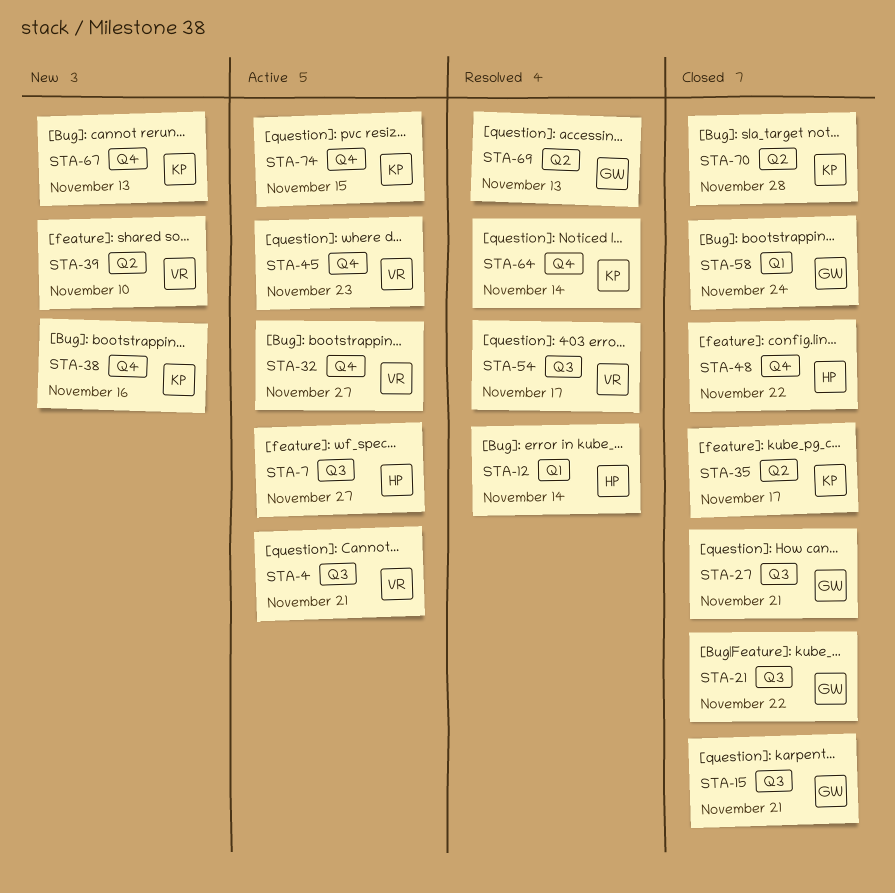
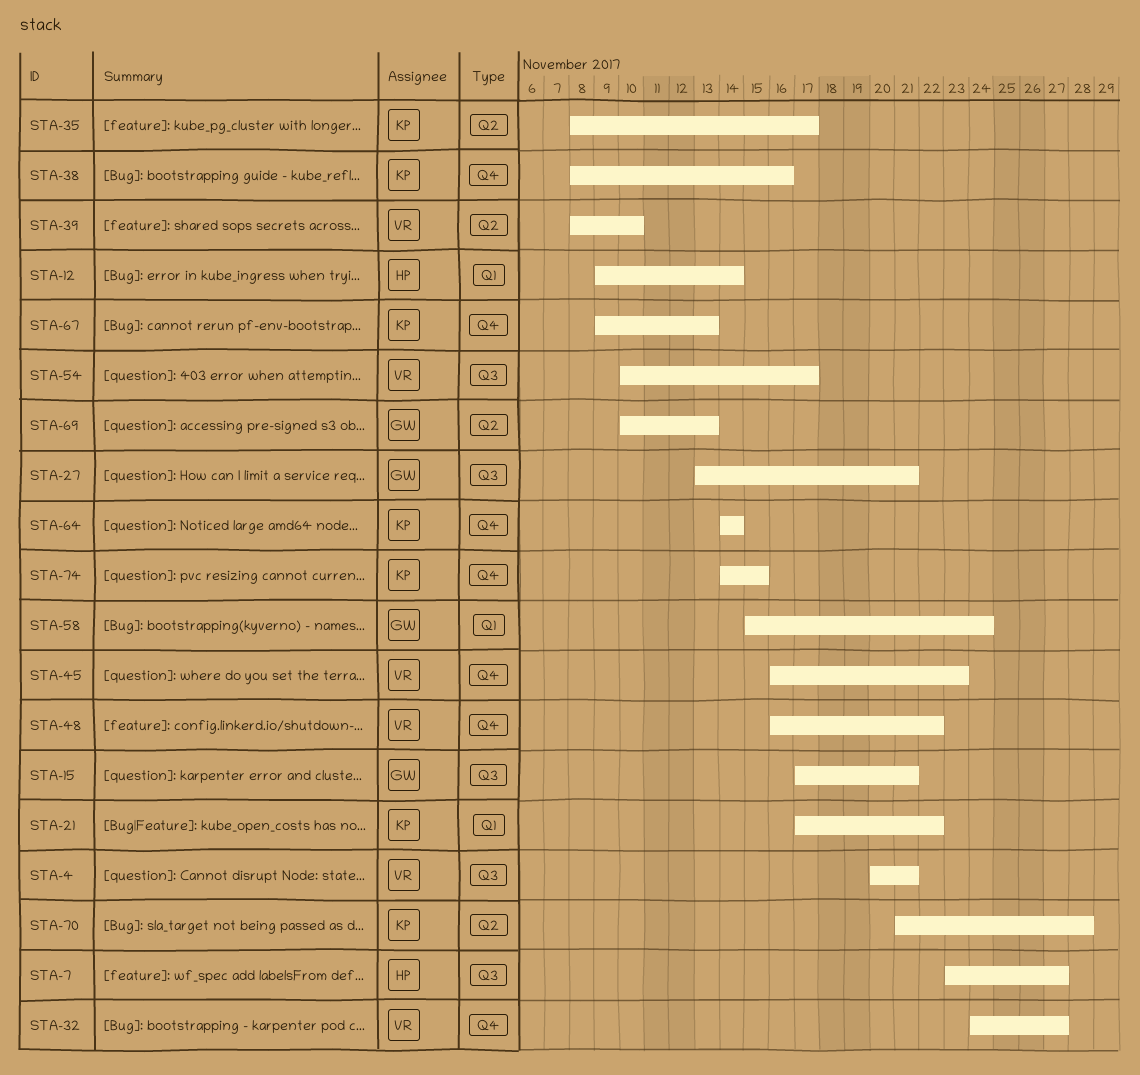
STA-21, owner: GW -> KP
STA-21, label: Q3 -> Q1
STA-48, owner: HP -> VR

